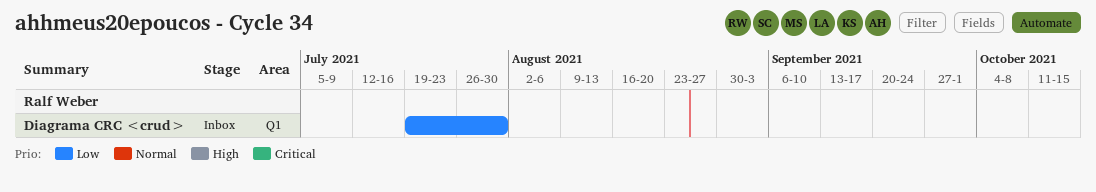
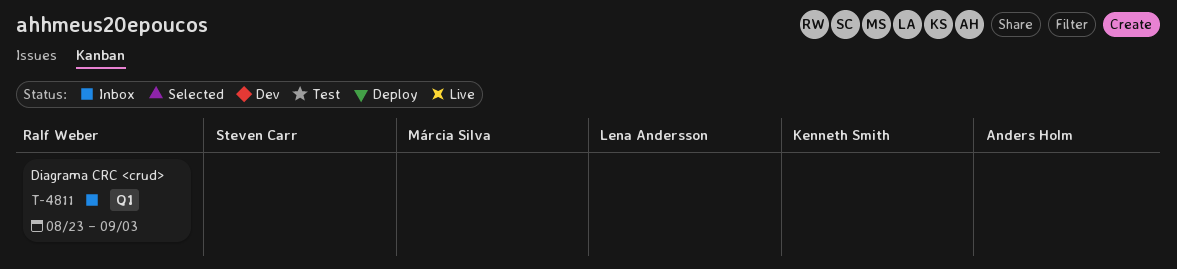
Diagrama CRC <crud>, start: Jul 19 -> Aug 23
Diagrama CRC <crud>, due: Jul 30 -> Sep 3

